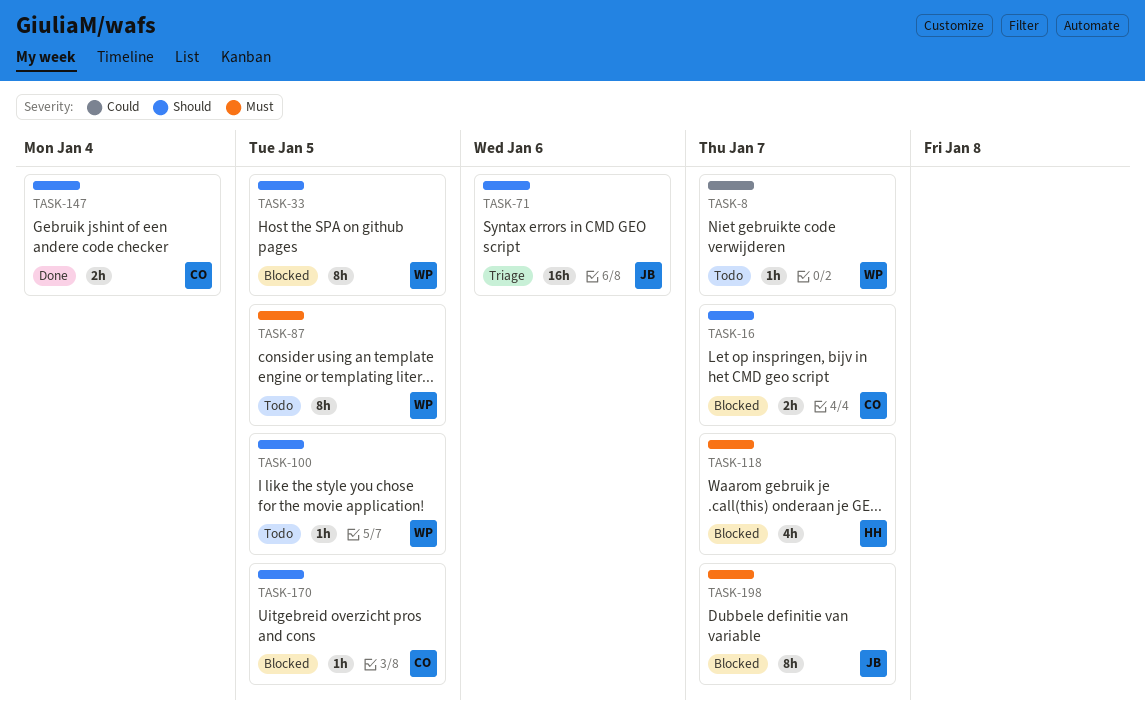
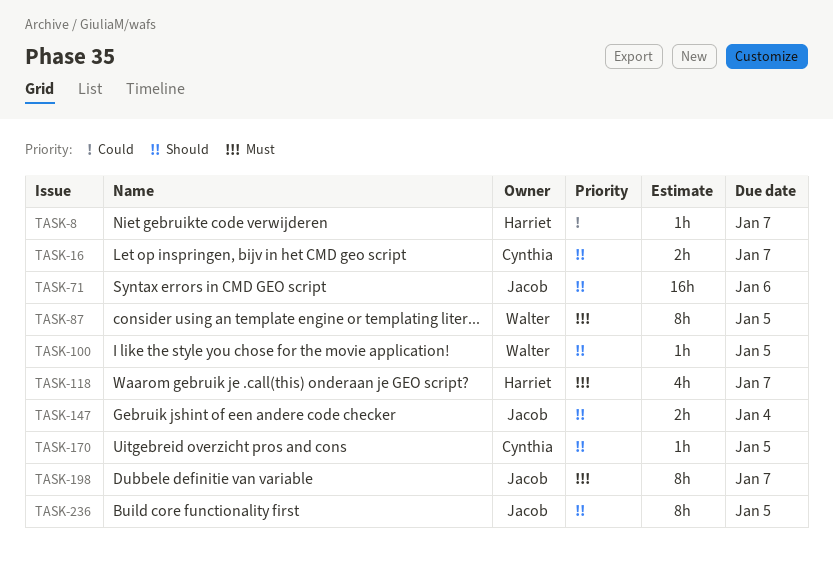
TASK-8, owner: Walter -> Harriet
TASK-33: present -> none
TASK-147, owner: Cynthia -> Jacob
TASK-236: none -> present

